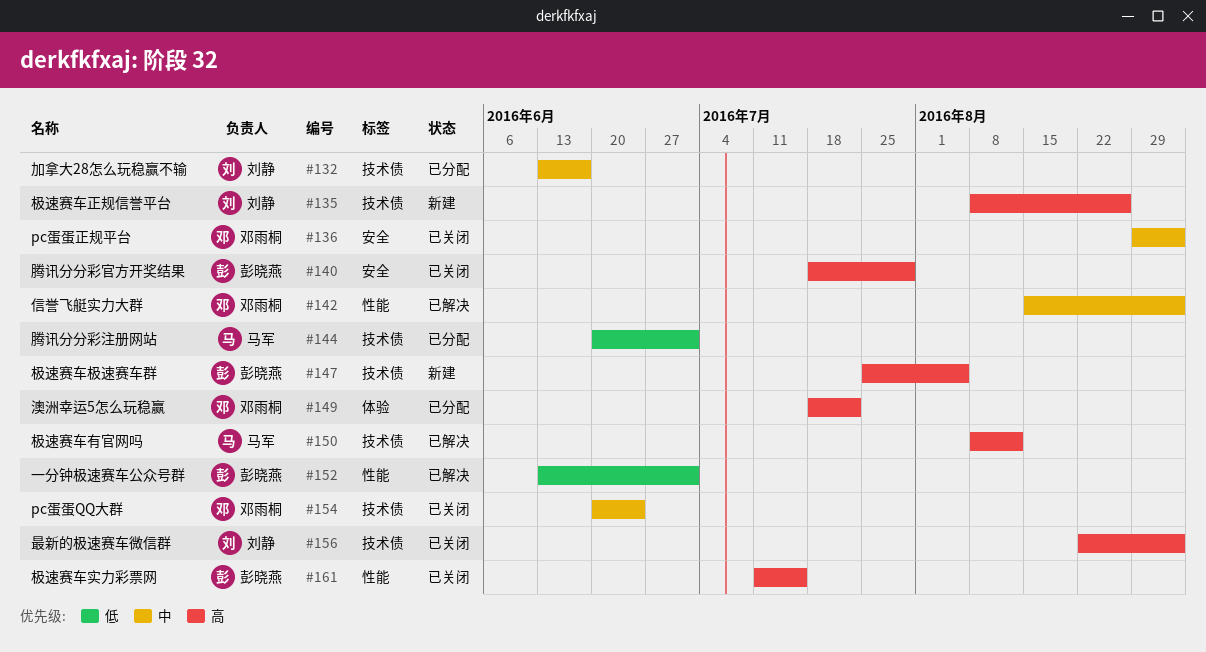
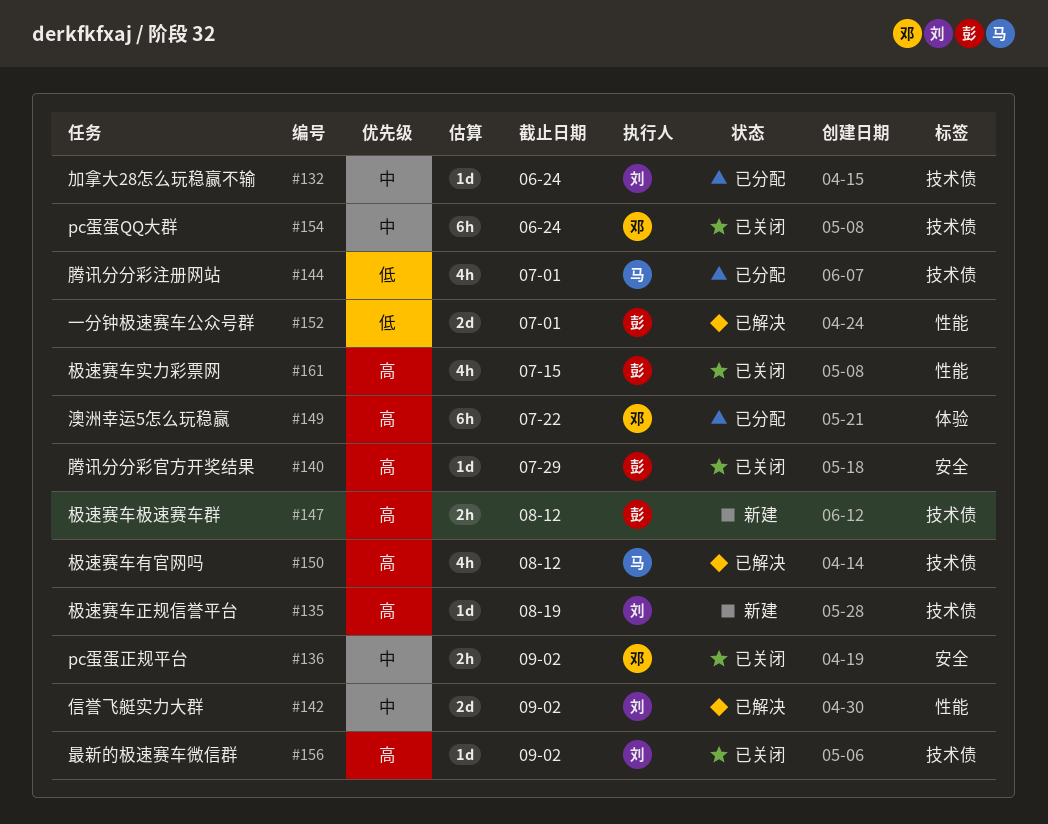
#132, due: Jun 17 -> Jun 24
#135, due: Aug 26 -> Aug 19
#142, owner: 邓雨桐 -> 刘静
#147, due: Aug 5 -> Aug 12

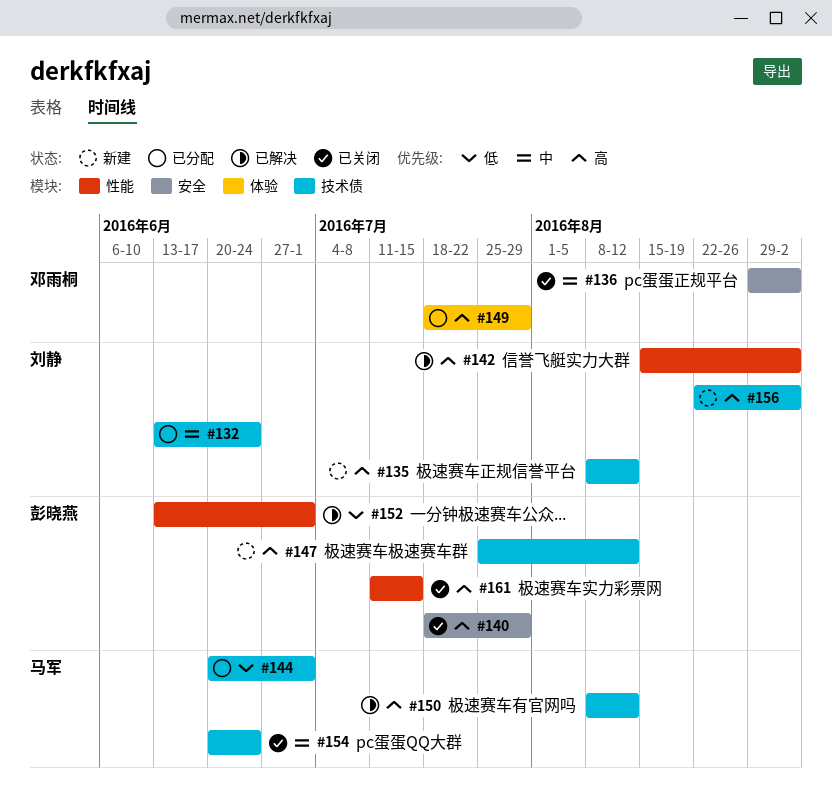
#135, due: Aug 19 -> Aug 12
#142, priority: 中 -> 高
#149, due: Jul 22 -> Jul 29
#154, owner: 邓雨桐 -> 马军
#156, status: 已关闭 -> 新建

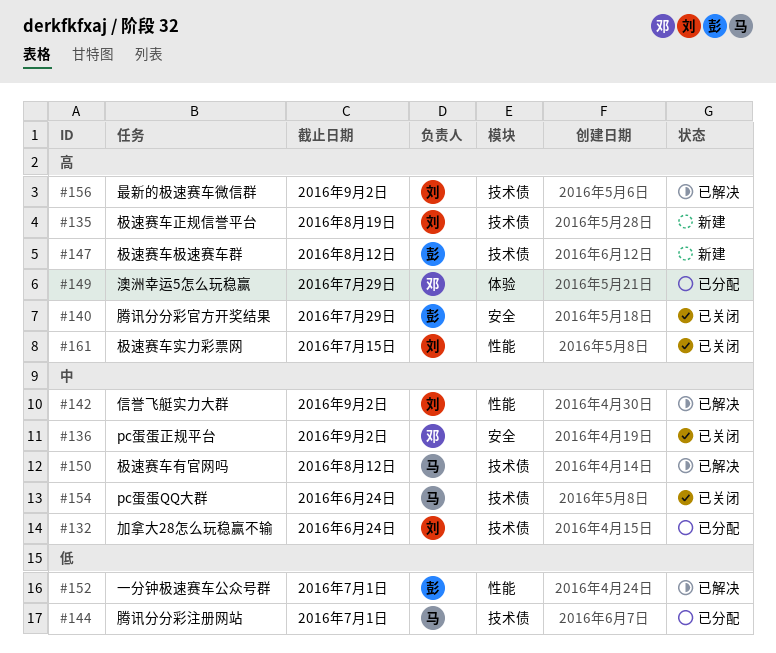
#135, due: Aug 12 -> Aug 19
#142, priority: 高 -> 中
#150, priority: 高 -> 中
#156, status: 新建 -> 已解决
#161, owner: 彭晓燕 -> 刘静

